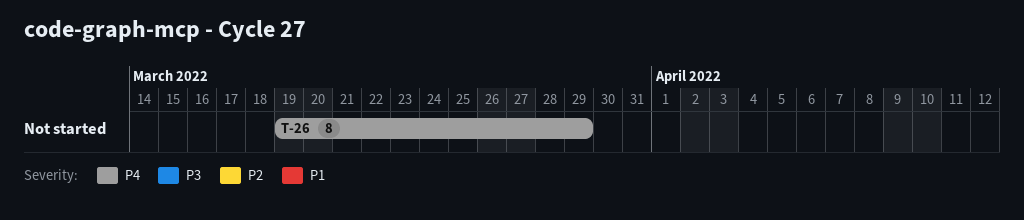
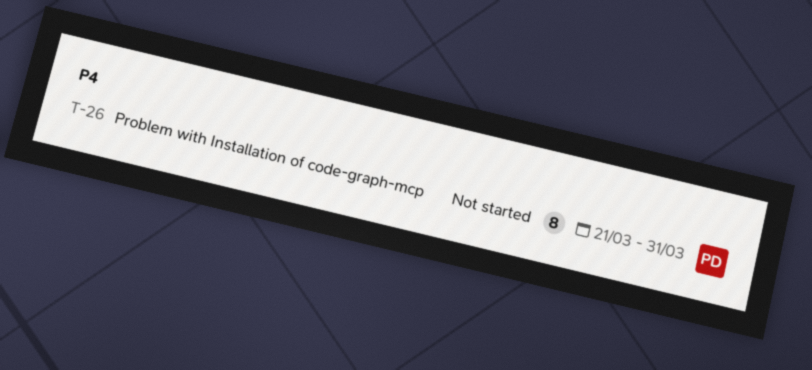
T-26, start: Mar 19 -> Mar 21
T-26, due: Mar 29 -> Mar 31

